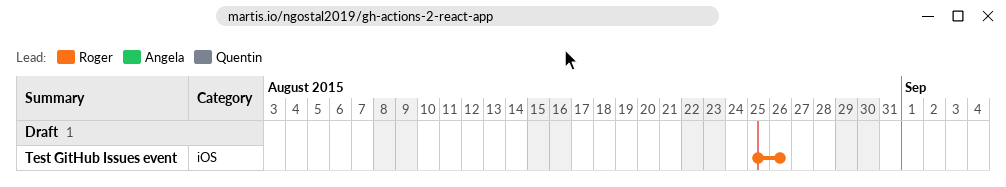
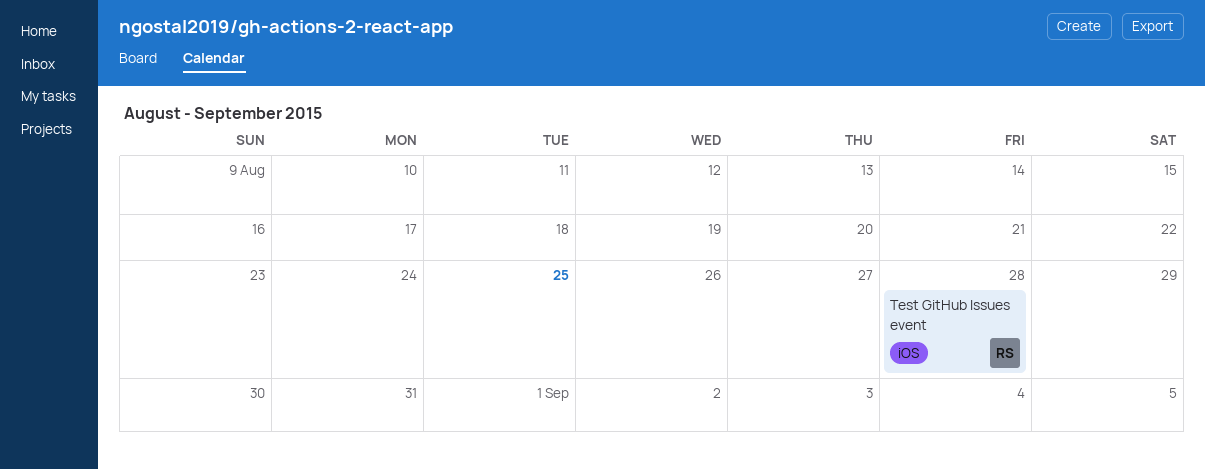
Test GitHub Issues event, due: Aug 26 -> Aug 28

